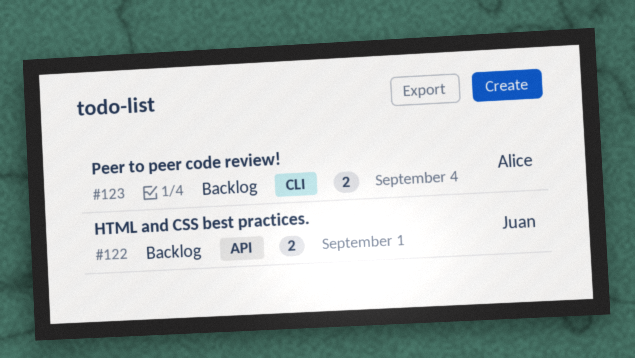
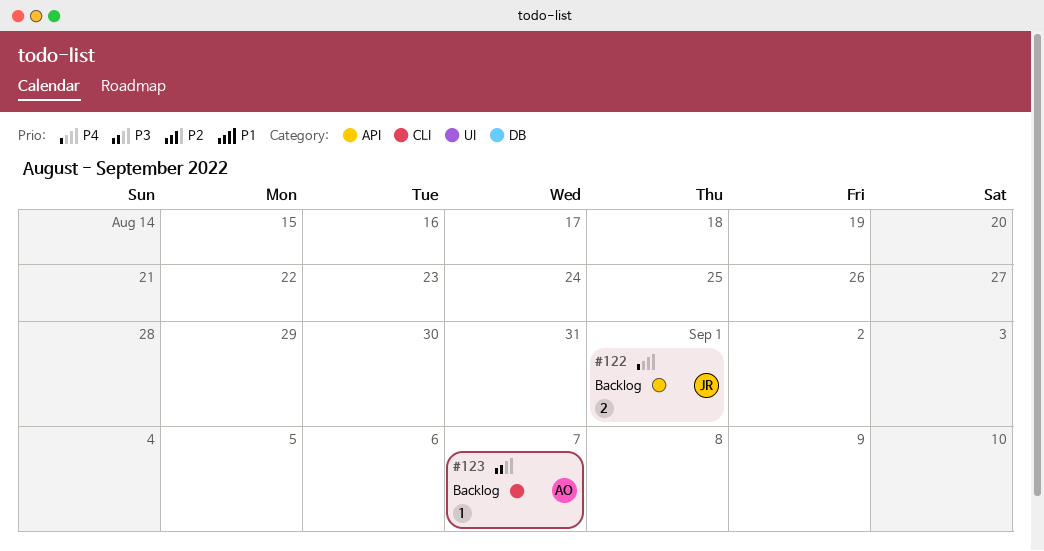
#123, estimate: 2 -> 1
#123, due: Sep 4 -> Sep 7

